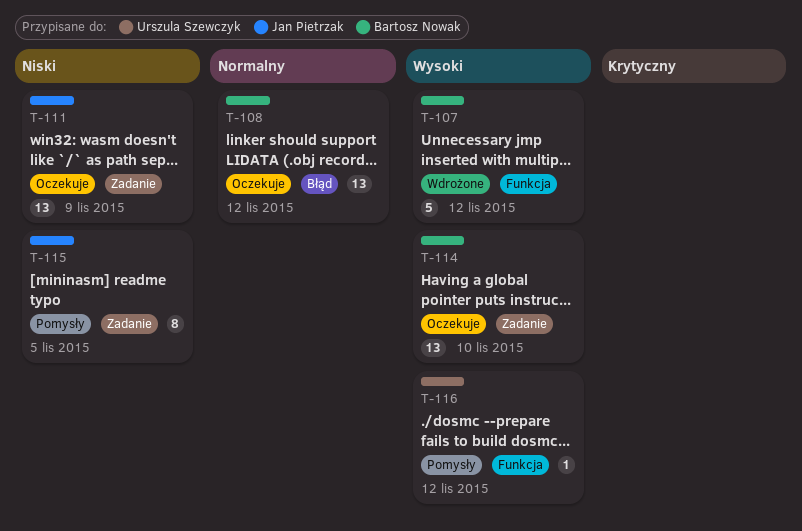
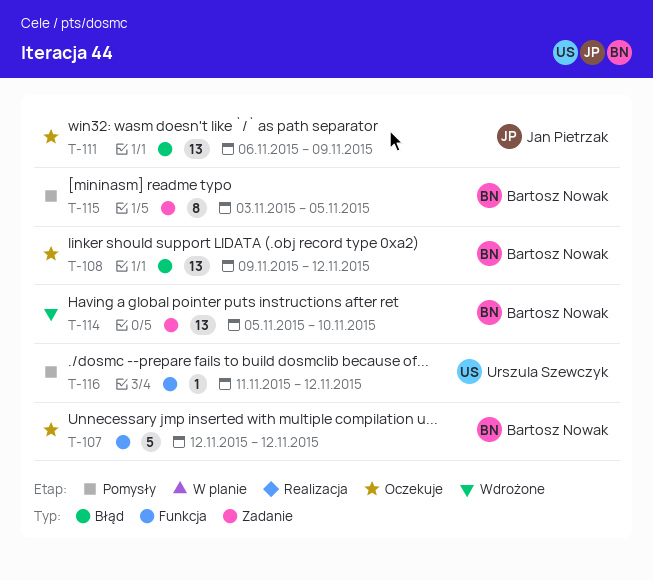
T-107, status: Wdrożone -> Oczekuje
T-111, label: Zadanie -> Błąd
T-114, status: Oczekuje -> Wdrożone
T-115, owner: Jan Pietrzak -> Bartosz Nowak

